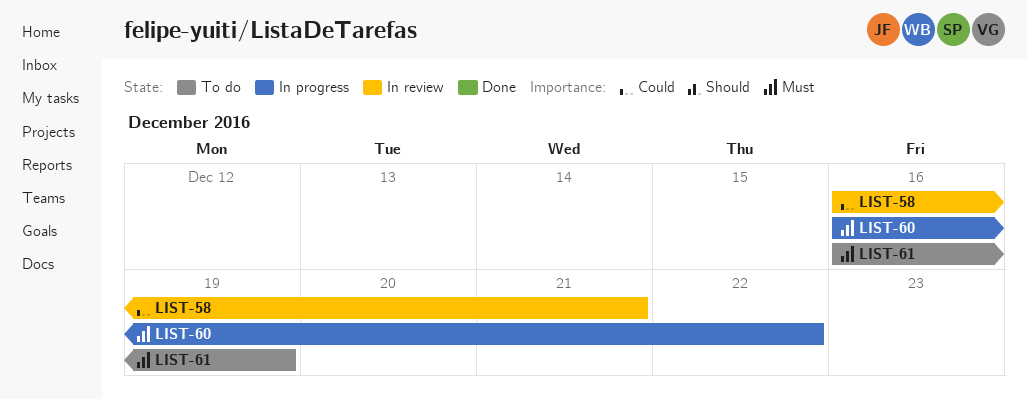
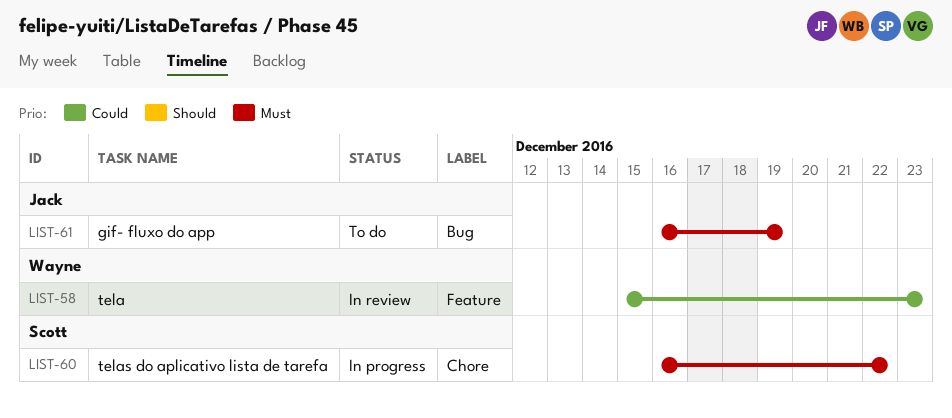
LIST-58, start: Dec 16 -> Dec 15
LIST-58, due: Dec 21 -> Dec 23

